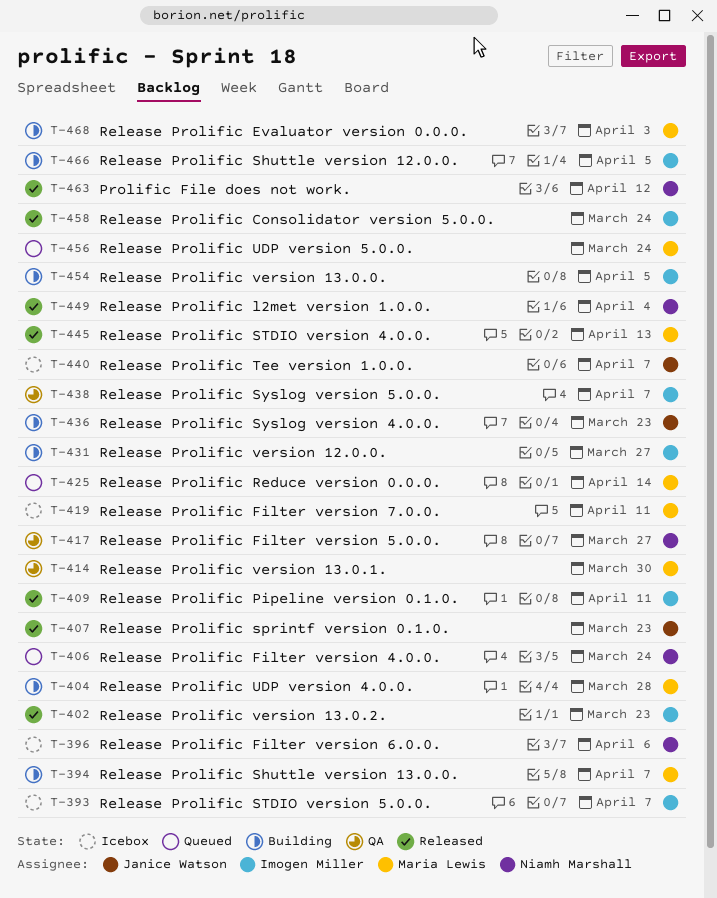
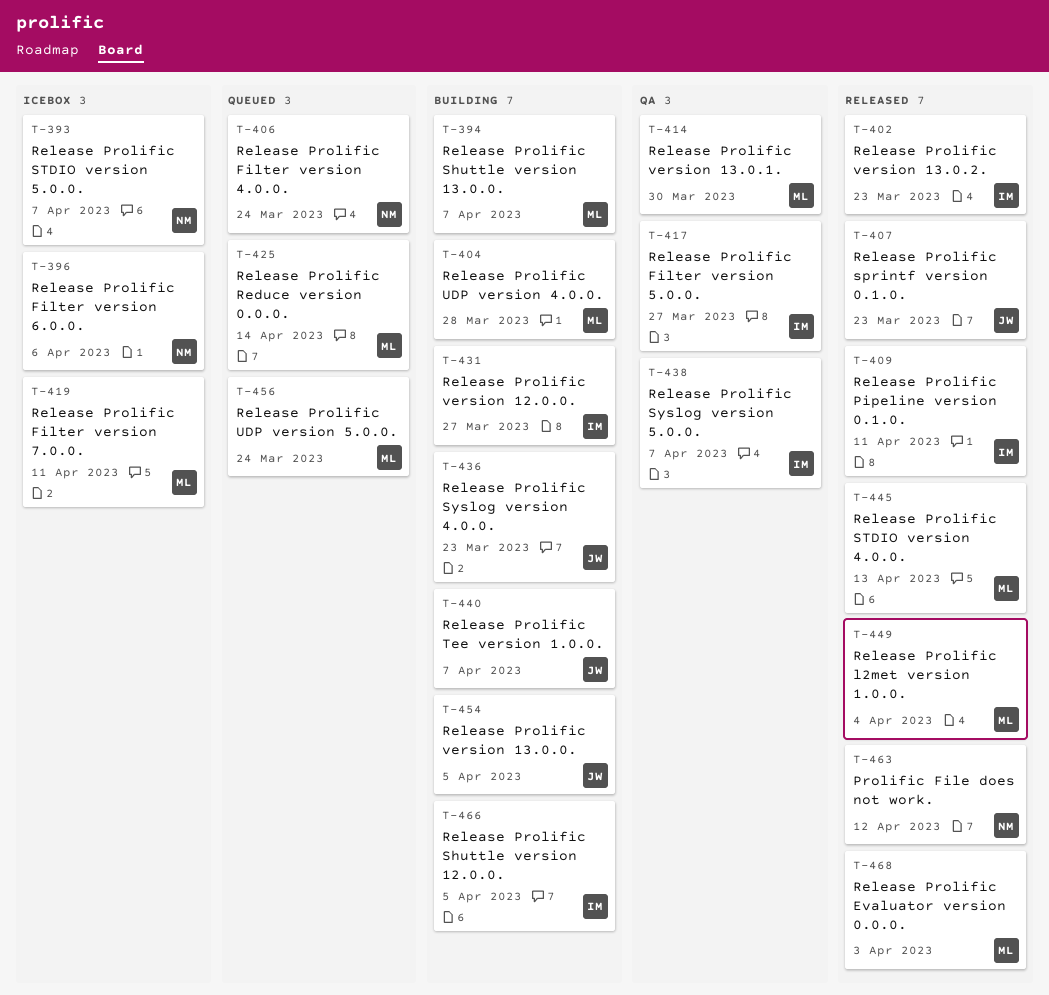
T-393, owner: Imogen Miller -> Niamh Marshall
T-417, owner: Niamh Marshall -> Imogen Miller
T-440, status: Icebox -> Building
T-449, owner: Niamh Marshall -> Maria Lewis
T-454, owner: Imogen Miller -> Janice Watson
T-458: present -> none
T-468, status: Building -> Released

